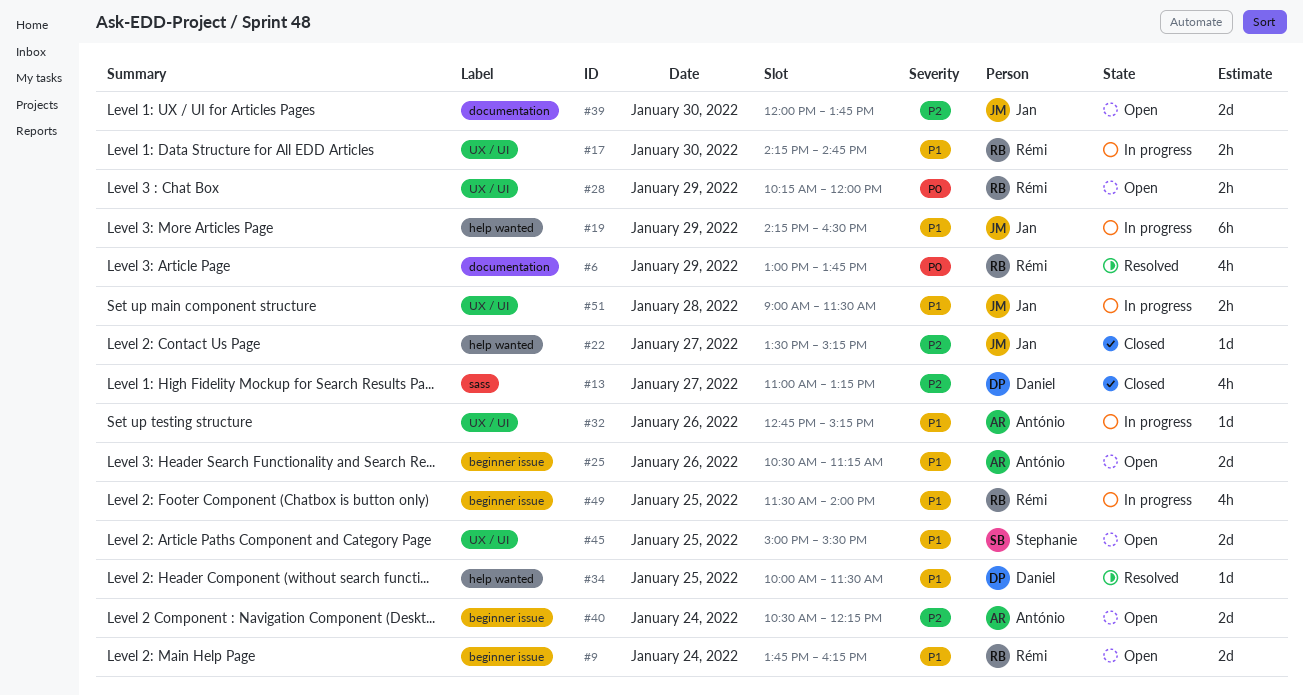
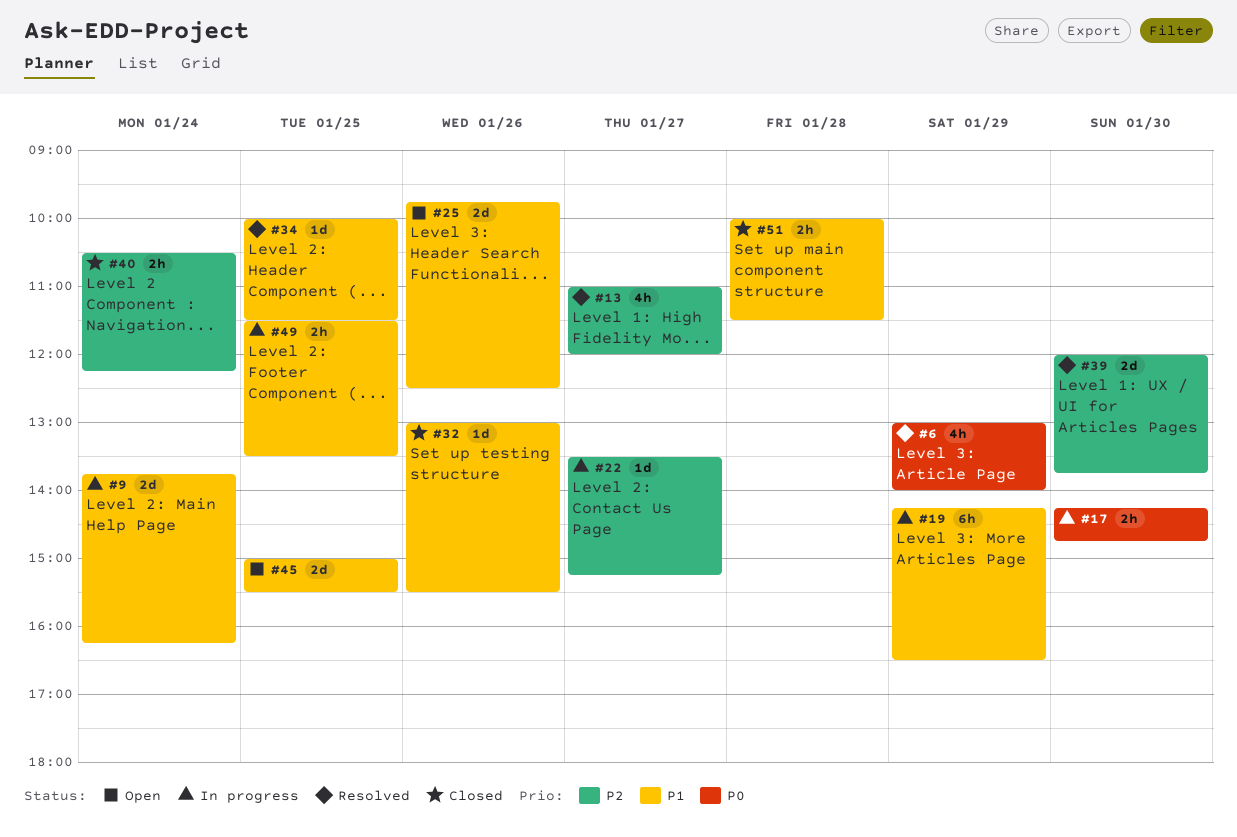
#6, ends: 13:45 -> 14:00
#9, status: Open -> In progress
#13, status: Closed -> Resolved
#13, ends: 13:15 -> 12:00
#17, priority: P1 -> P0
#22, status: Closed -> In progress
#25, begins: 10:30 -> 09:45
#25, ends: 11:15 -> 12:30
#28: present -> none
#32, status: In progress -> Closed
#32, begins: 12:45 -> 13:00
#32, ends: 15:15 -> 15:30
#39, status: Open -> Resolved
#40, status: Open -> Closed
#40, estimate: 2d -> 2h
#49, estimate: 4h -> 2h
#49, ends: 14:00 -> 13:30
#51, status: In progress -> Closed
#51, begins: 09:00 -> 10:00

